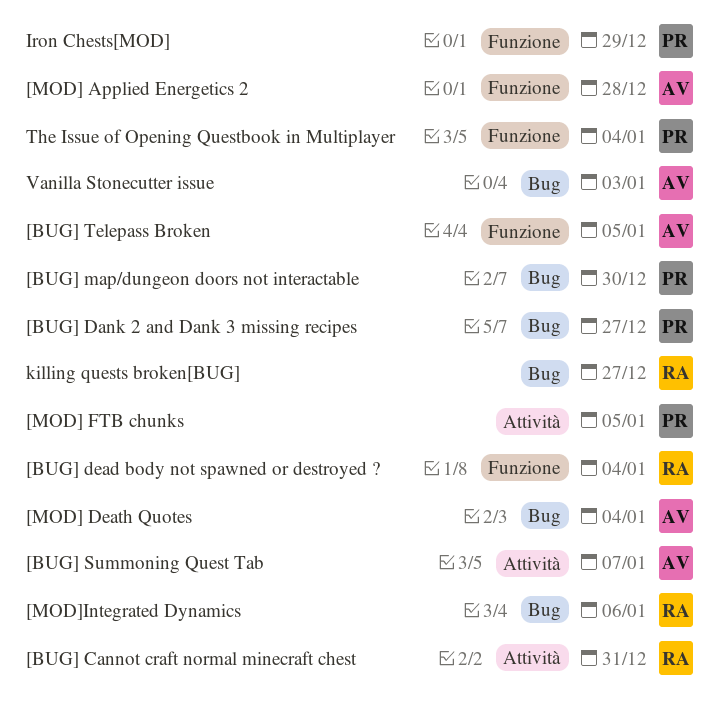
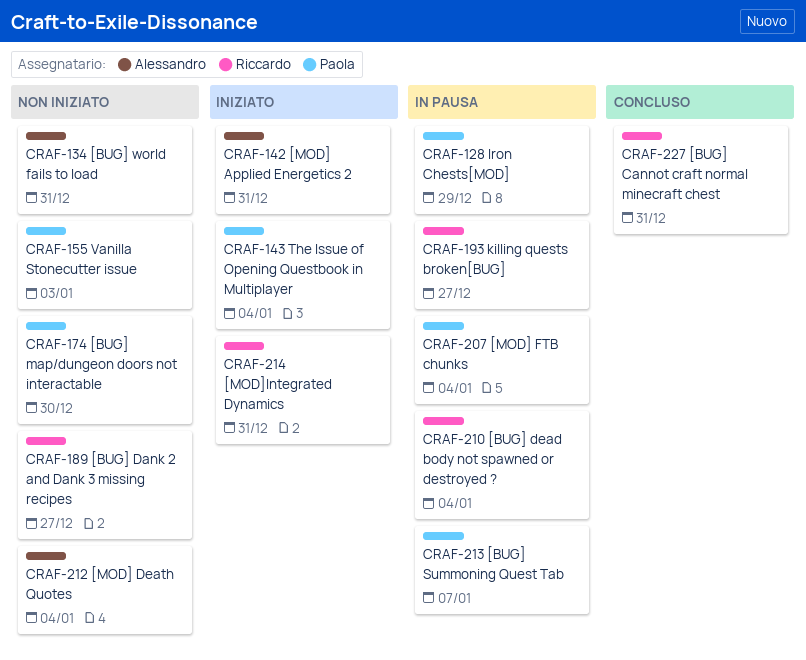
[BUG] Dank 2 and Dank 3 missing recipes, owner: Paola -> Riccardo
[BUG] Summoning Quest Tab, owner: Alessandro -> Paola
[BUG] Telepass Broken: present -> none
[BUG] world fails to load: none -> present
[MOD] Applied Energetics 2, due: Dec 28 -> Dec 31
[MOD] FTB chunks, due: Jan 5 -> Jan 4
[MOD]Integrated Dynamics, due: Jan 6 -> Dec 31
Vanilla Stonecutter issue, owner: Alessandro -> Paola

